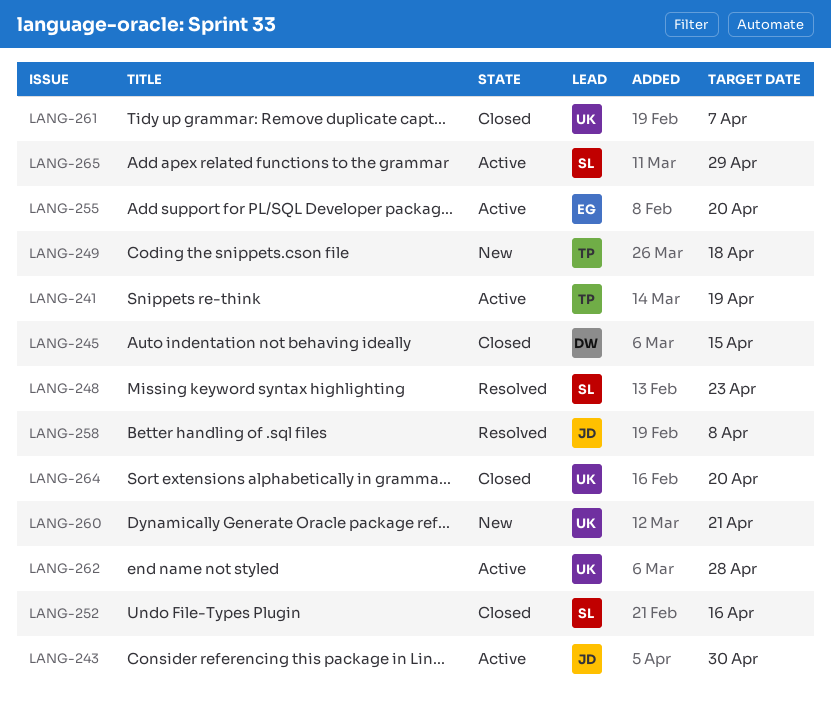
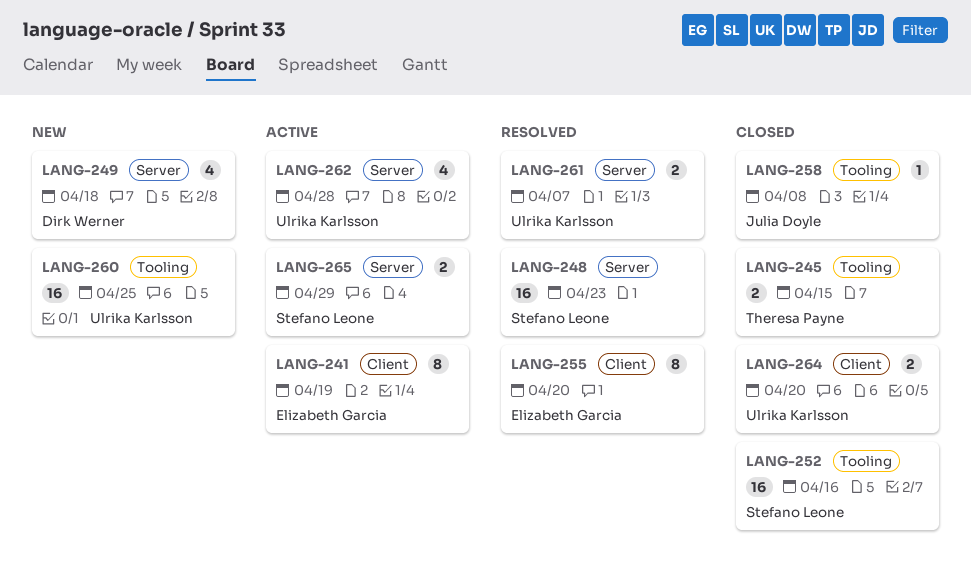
LANG-241, owner: Theresa Payne -> Elizabeth Garcia
LANG-243: present -> none
LANG-245, owner: Dirk Werner -> Theresa Payne
LANG-249, owner: Theresa Payne -> Dirk Werner
LANG-255, status: Active -> Resolved
LANG-258, status: Resolved -> Closed
LANG-260, due: Apr 21 -> Apr 25
LANG-261, status: Closed -> Resolved

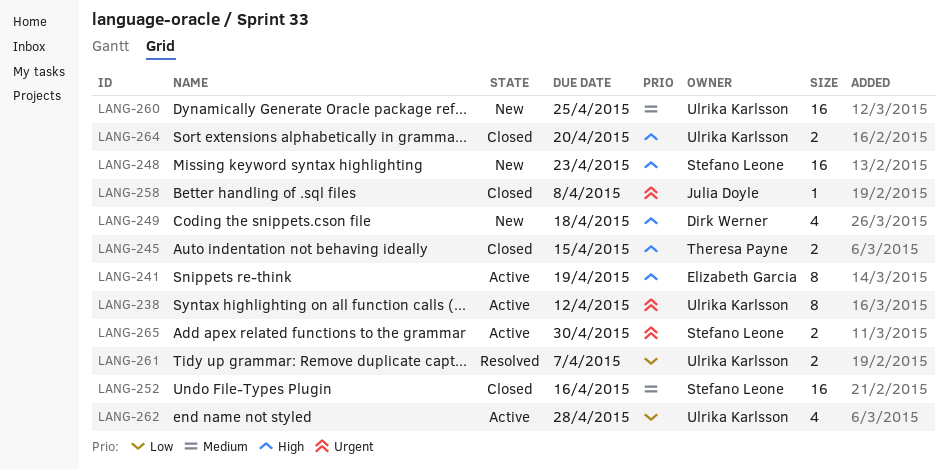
LANG-238: none -> present
LANG-248, status: Resolved -> New
LANG-255: present -> none
LANG-265, due: Apr 29 -> Apr 30

